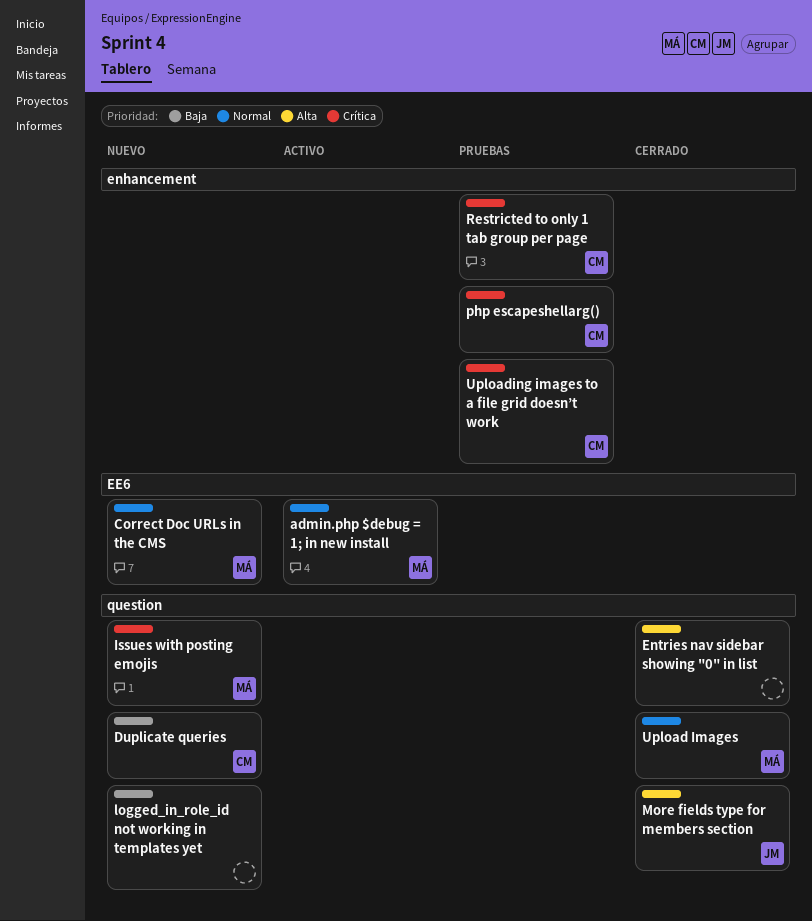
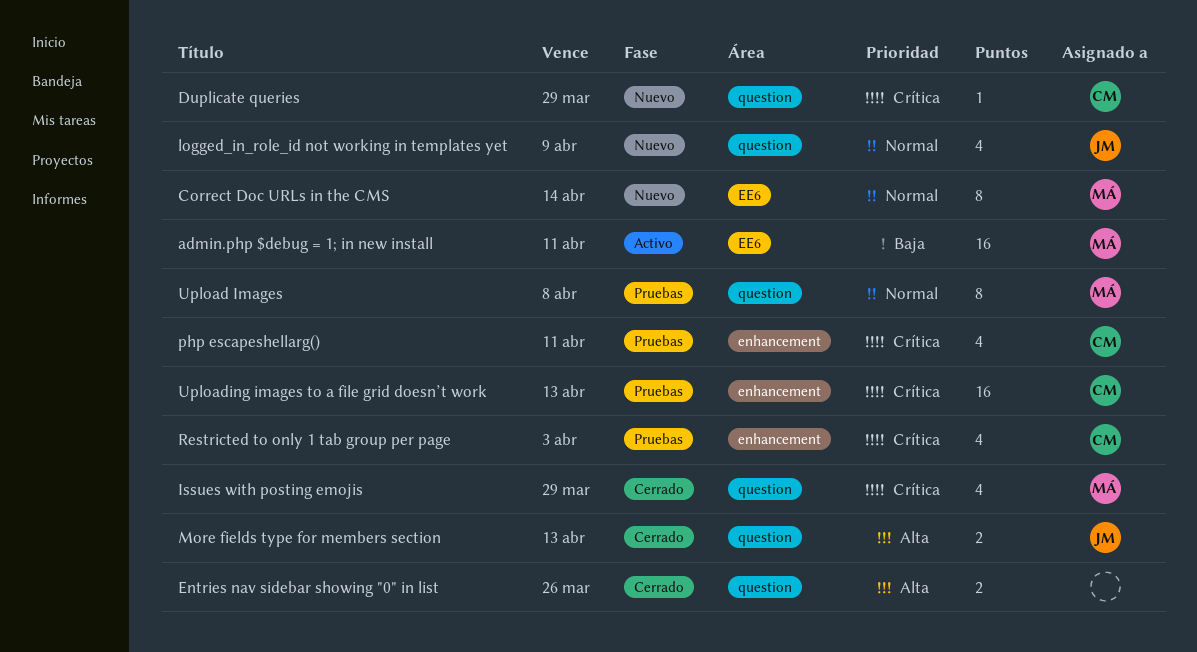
admin.php $debug = 1; in new install, priority: Normal -> Baja
Duplicate queries, priority: Baja -> Crítica
Issues with posting emojis, status: Nuevo -> Cerrado
logged_in_role_id not working in templates yet, owner: none -> JM
logged_in_role_id not working in templates yet, priority: Baja -> Normal
Upload Images, status: Cerrado -> Pruebas

